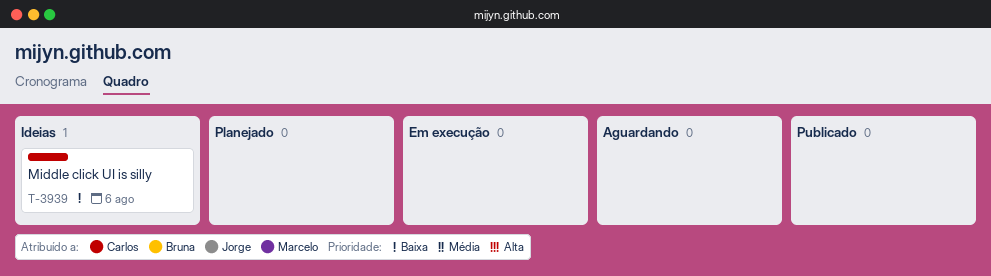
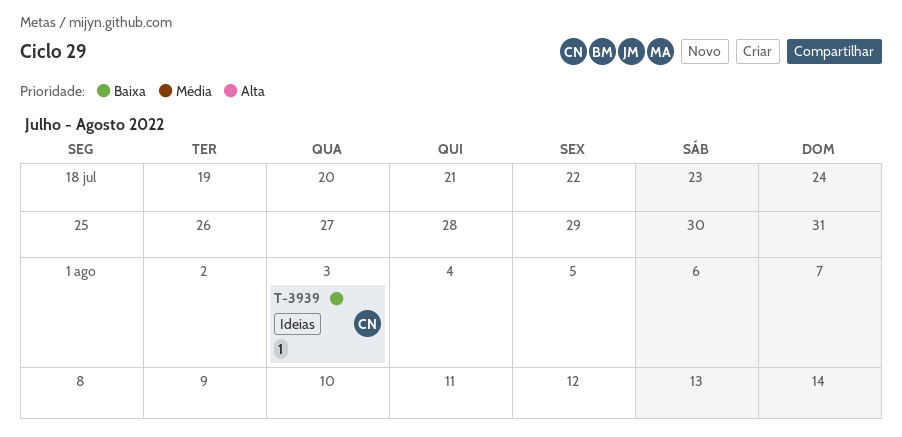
T-3939, due: Aug 6 -> Aug 3

